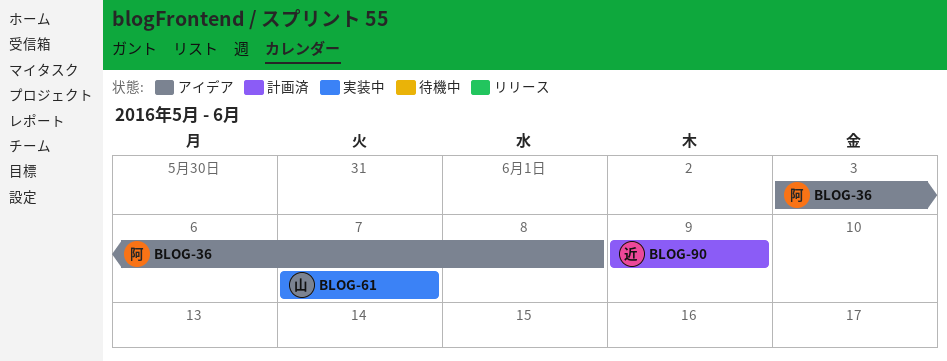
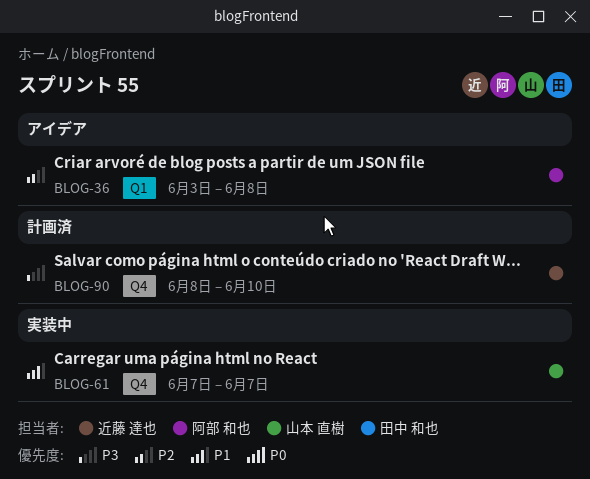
BLOG-90, start: Jun 9 -> Jun 8
BLOG-90, due: Jun 9 -> Jun 10

